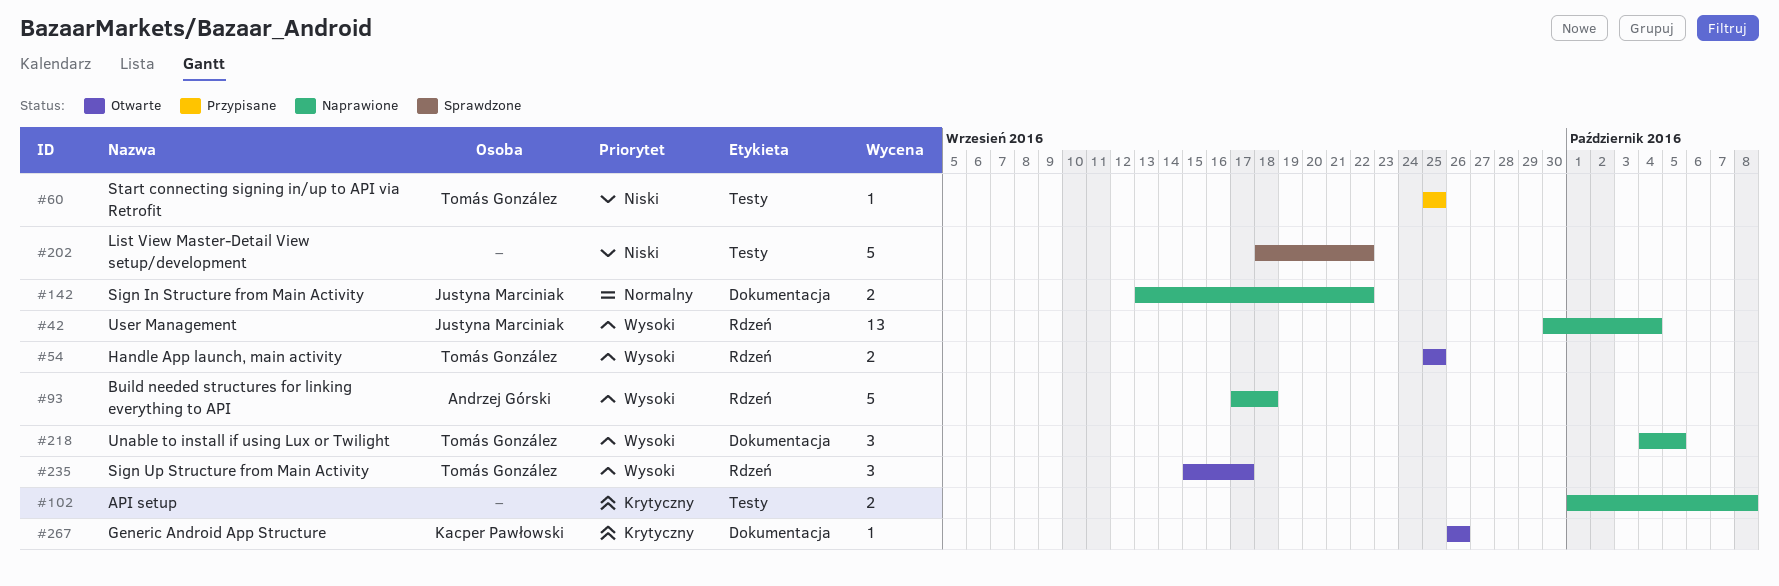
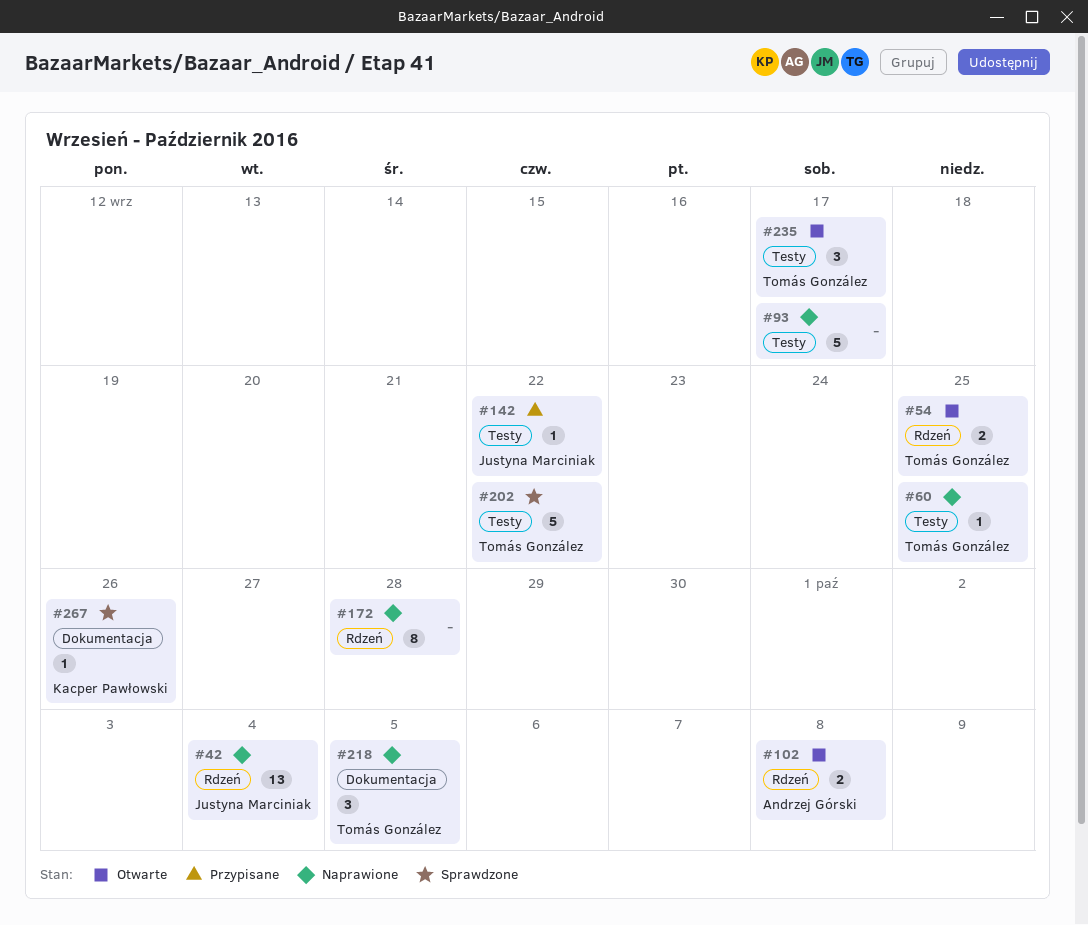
#60, status: Przypisane -> Naprawione
#93, owner: Andrzej Górski -> none
#93, label: Rdzeń -> Testy
#93, due: Sep 18 -> Sep 17
#102, status: Naprawione -> Otwarte
#102, owner: none -> Andrzej Górski
#102, label: Testy -> Rdzeń
#142, status: Naprawione -> Przypisane
#142, label: Dokumentacja -> Testy
#142, estimate: 2 -> 1
#172: none -> present
#202, owner: none -> Tomás González
#235, label: Rdzeń -> Testy
#267, status: Otwarte -> Sprawdzone

